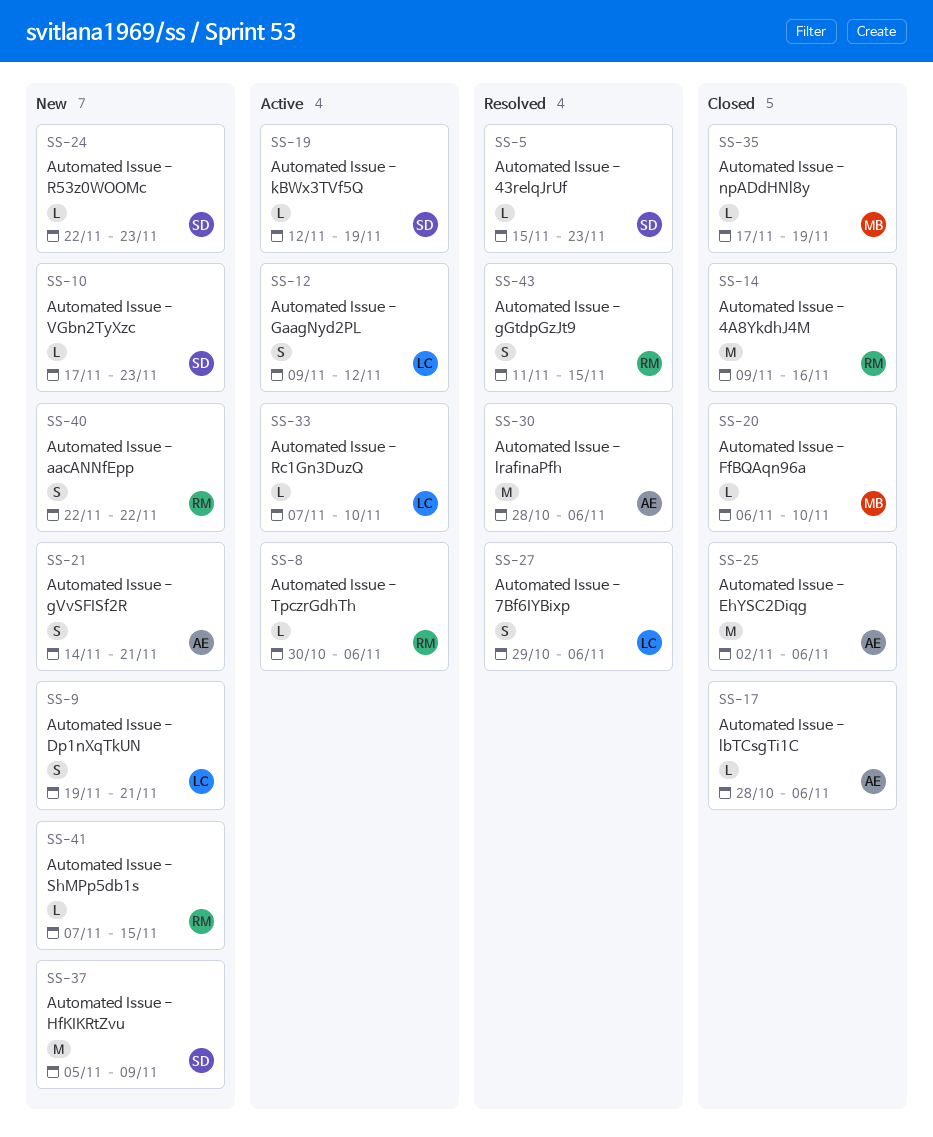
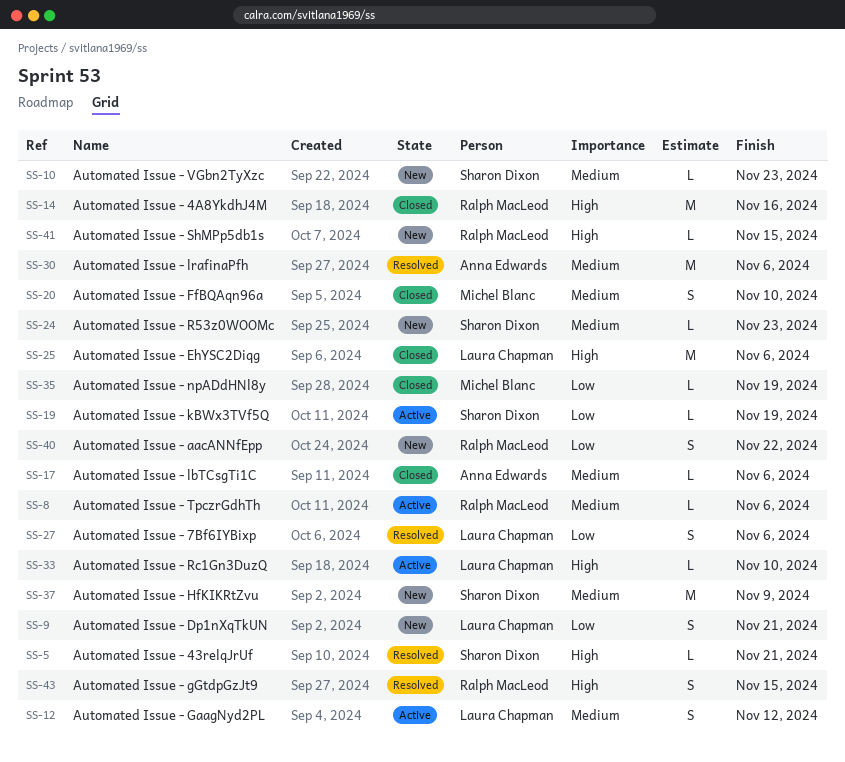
SS-5, due: Nov 23 -> Nov 21
SS-20, estimate: L -> S
SS-21: present -> none
SS-25, owner: Anna Edwards -> Laura Chapman

